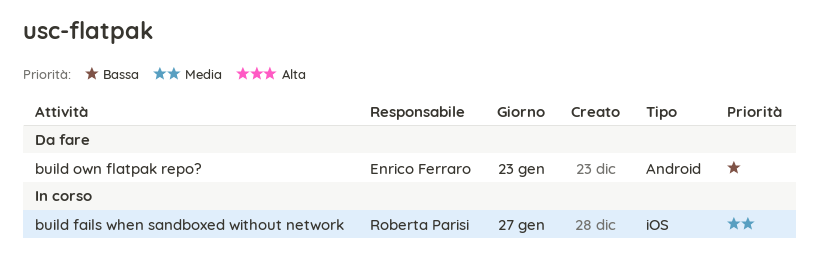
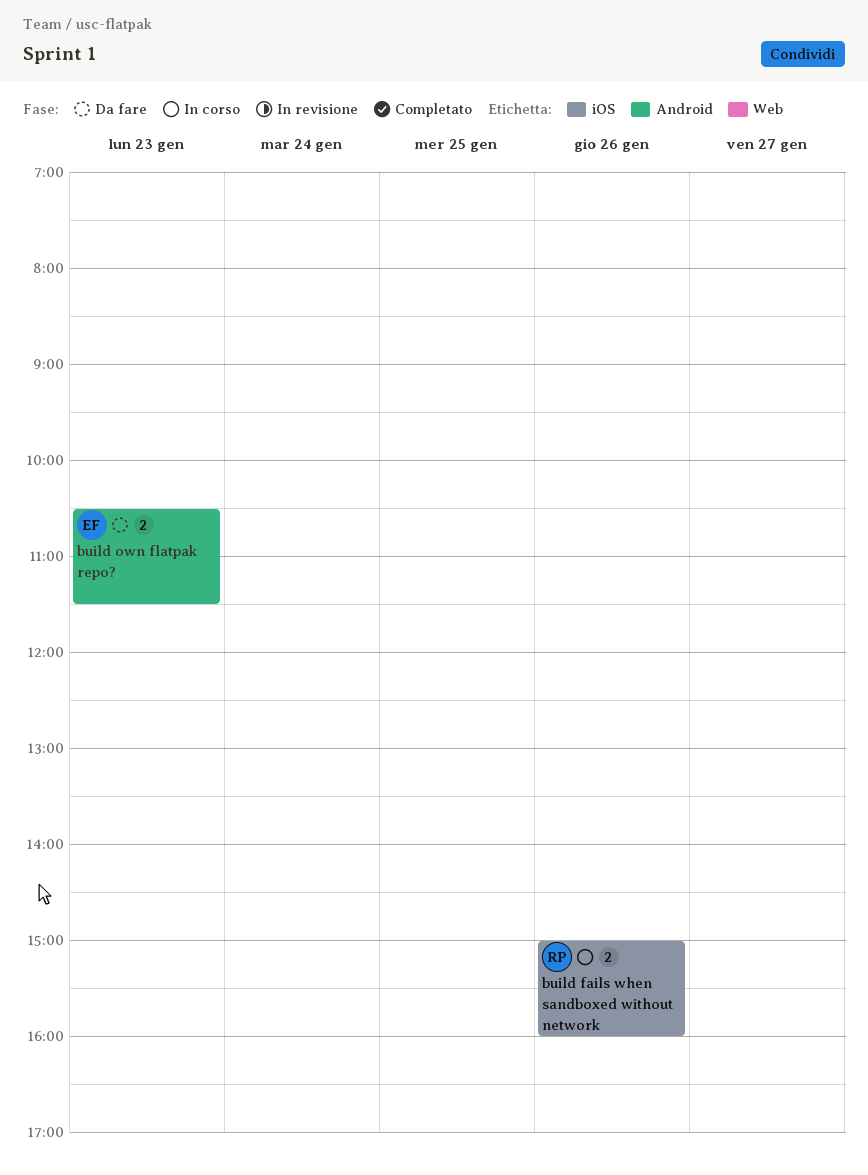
build fails when sandboxed without network, day: Jan 27 -> Jan 26

